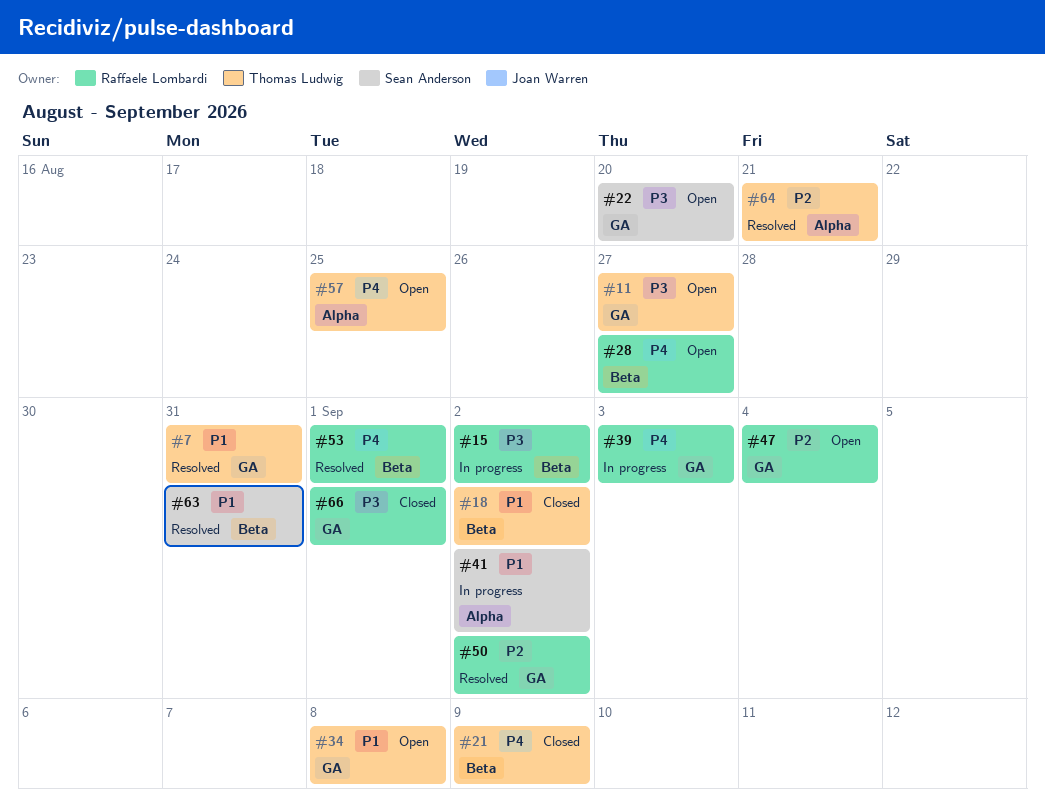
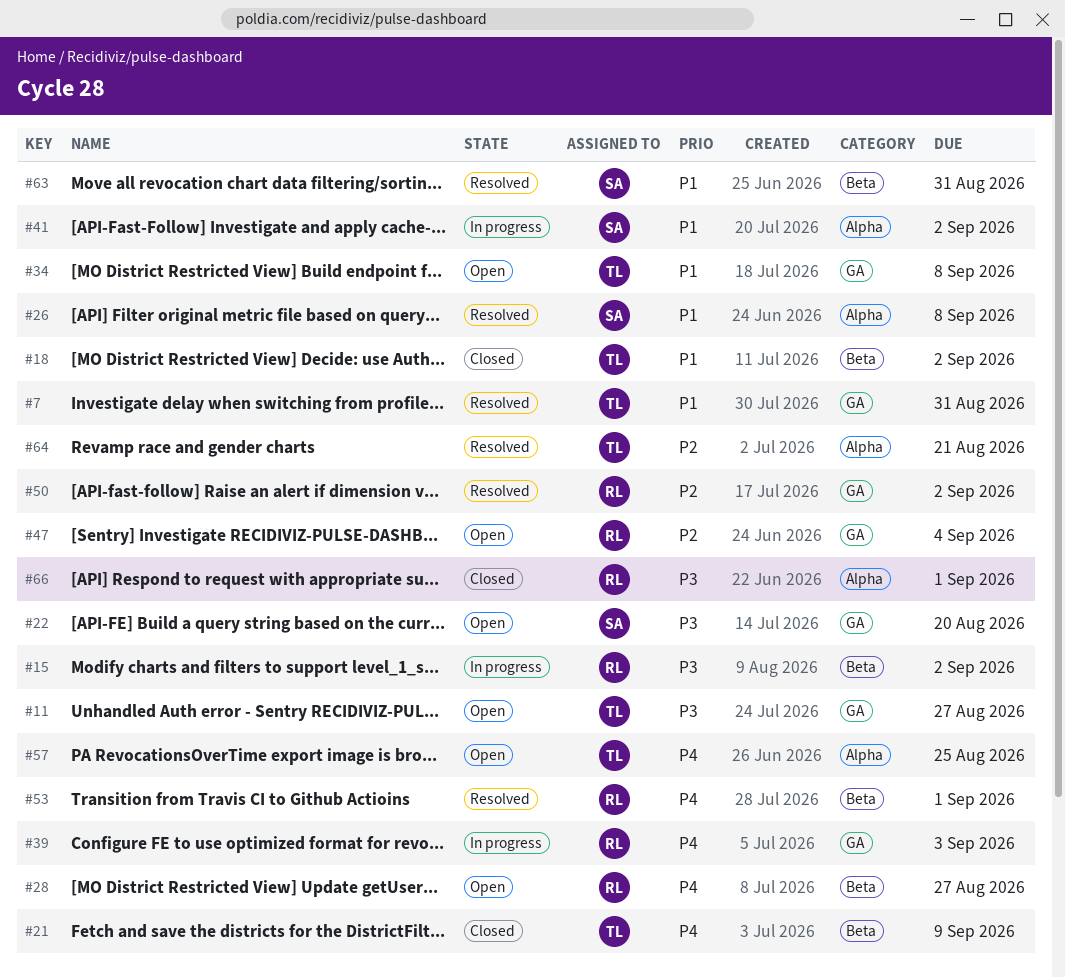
#26: none -> present
#66, label: GA -> Alpha

